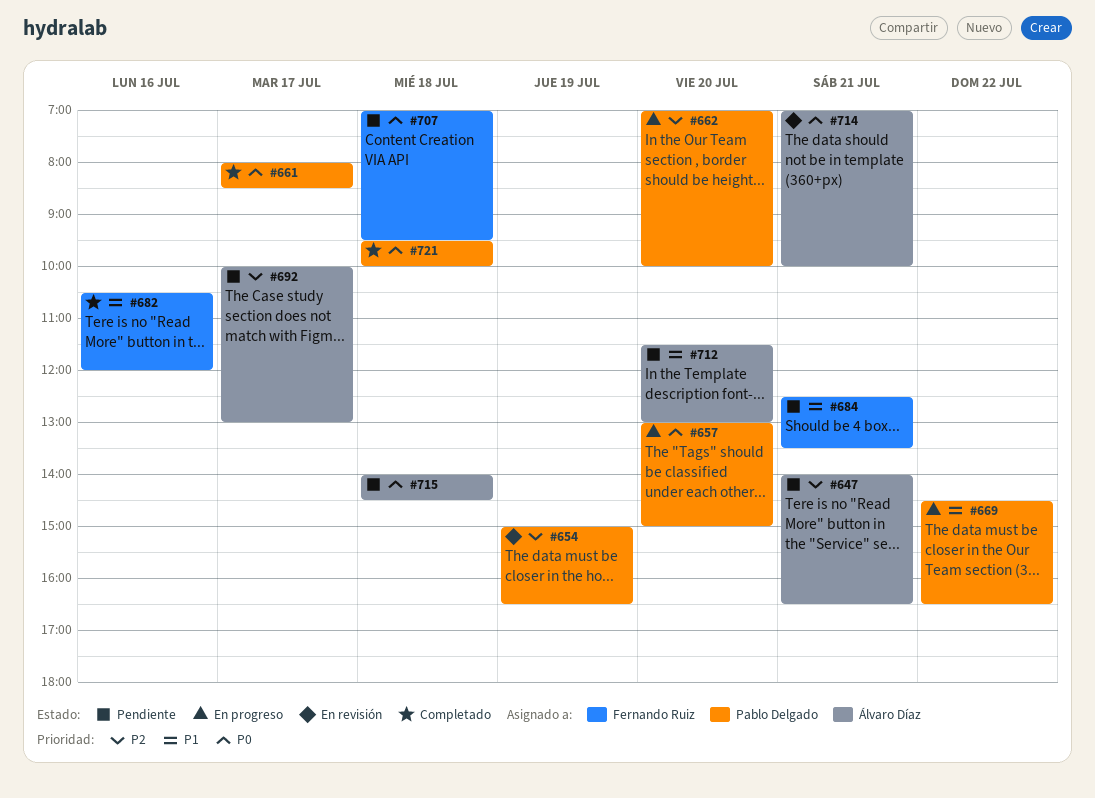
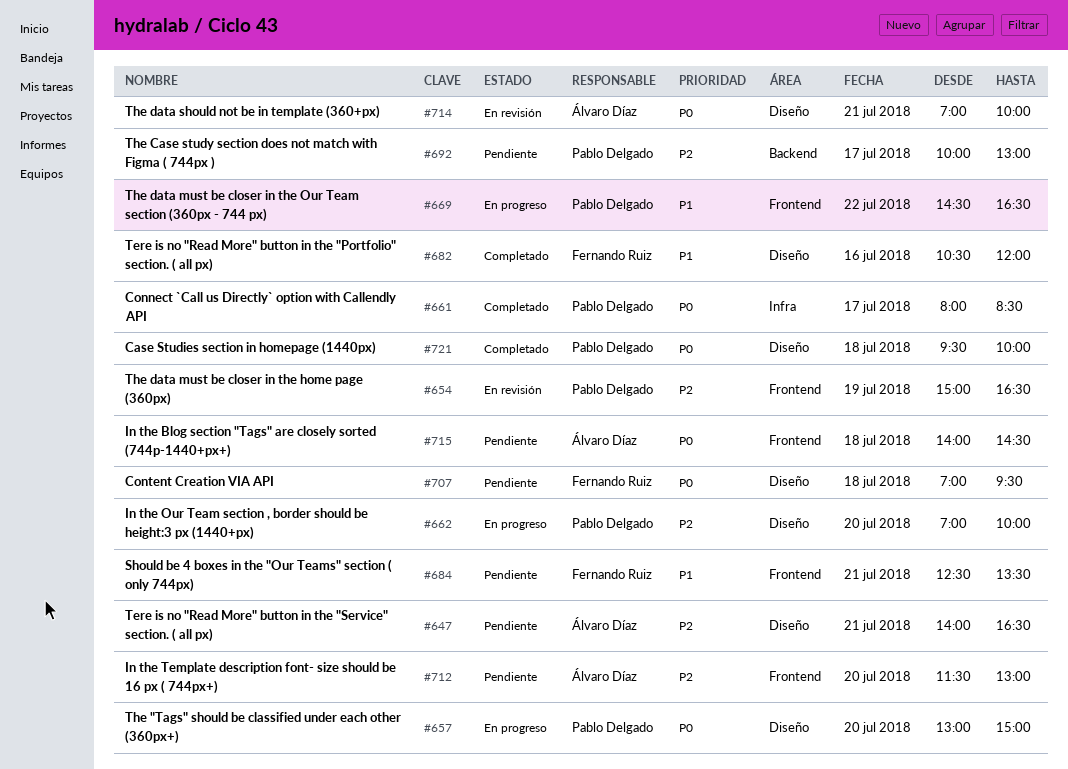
#692, owner: Álvaro Díaz -> Pablo Delgado
#712, priority: P1 -> P2

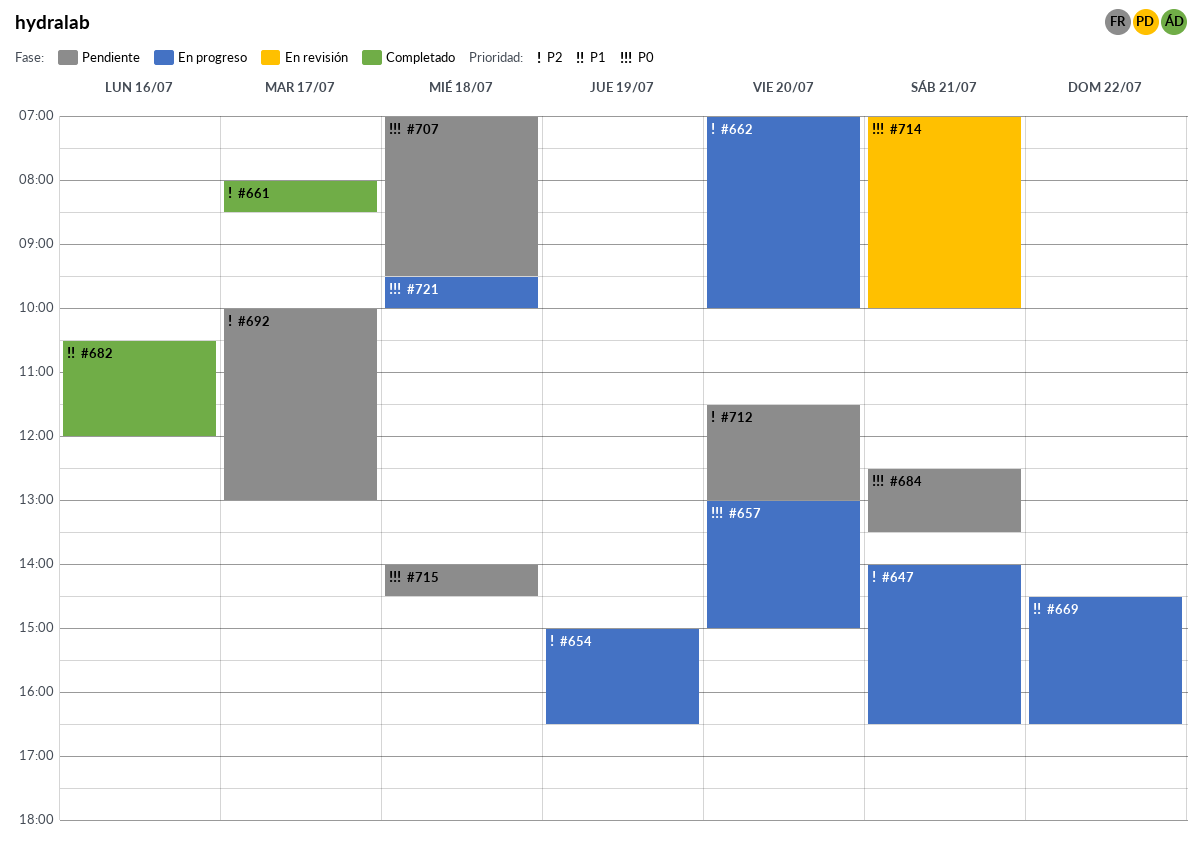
#647, status: Pendiente -> En progreso
#654, status: En revisión -> En progreso
#661, priority: P0 -> P2
#684, priority: P1 -> P0
#721, status: Completado -> En progreso

